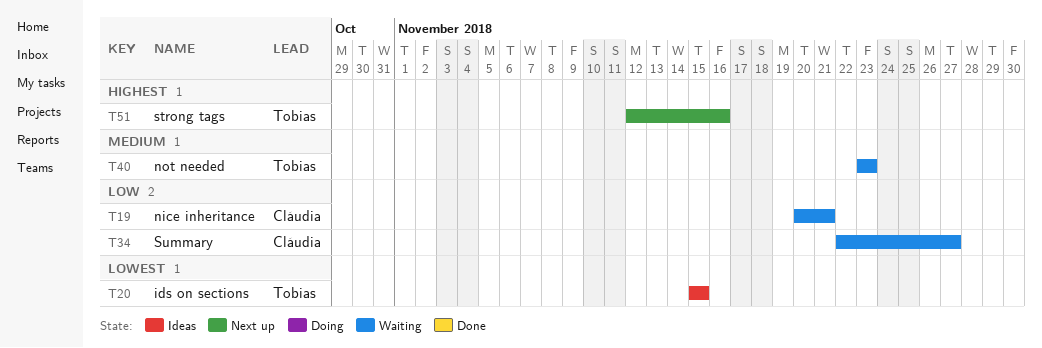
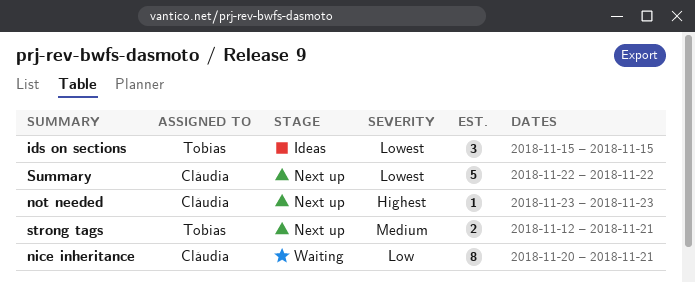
not needed, status: Waiting -> Next up
not needed, owner: Tobias -> Cláudia
not needed, priority: Medium -> Highest
strong tags, priority: Highest -> Medium
strong tags, due: Nov 16 -> Nov 21
Summary, status: Waiting -> Next up
Summary, priority: Low -> Lowest
Summary, due: Nov 27 -> Nov 22

